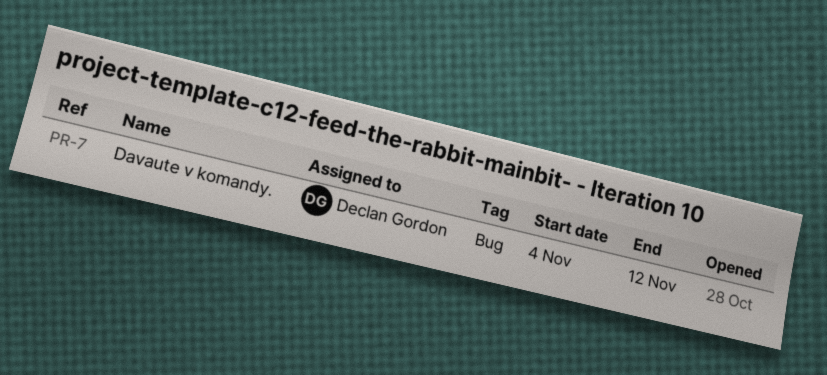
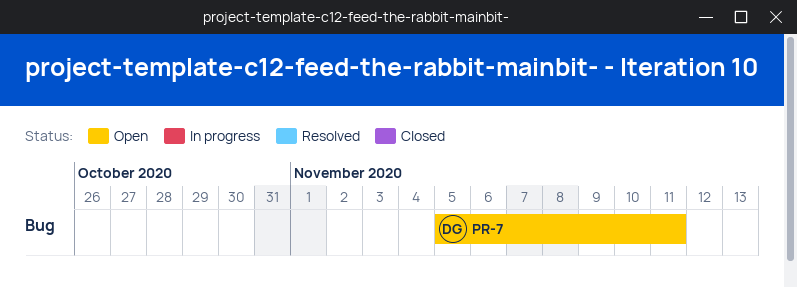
PR-7, start: Nov 4 -> Nov 5
PR-7, due: Nov 12 -> Nov 11

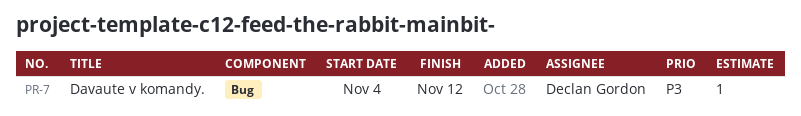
PR-7, start: Nov 5 -> Nov 4
PR-7, due: Nov 11 -> Nov 12

